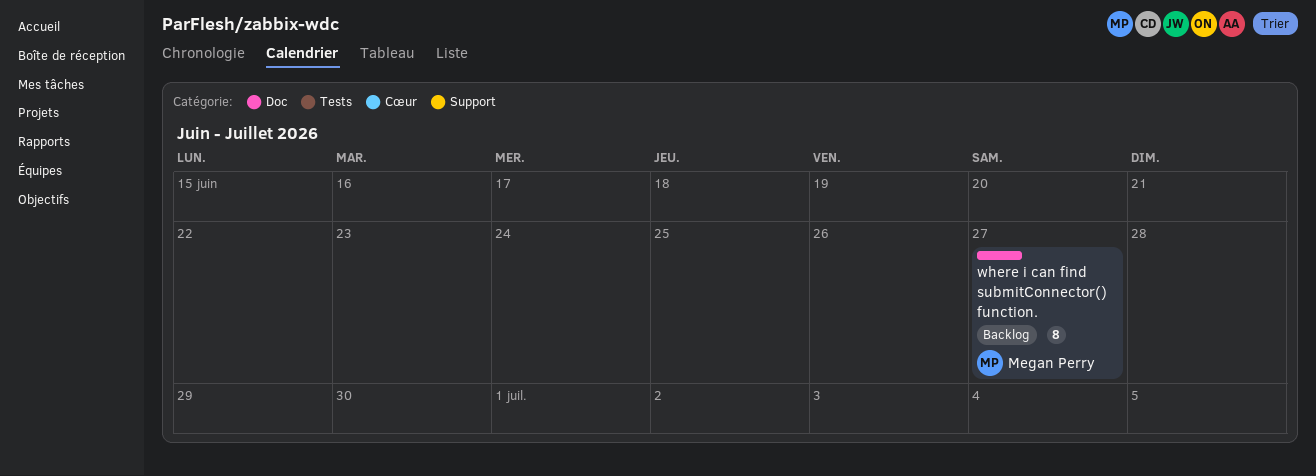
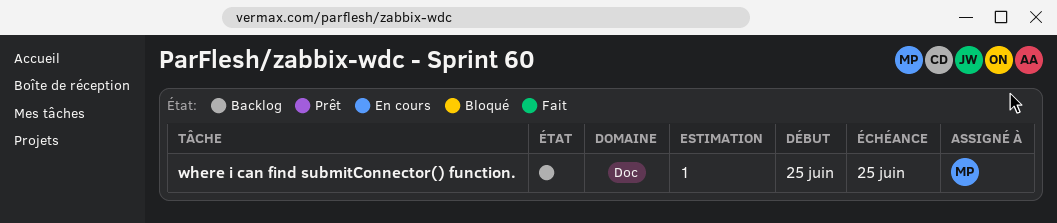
where i can find submitConnector() function., estimate: 8 -> 1
where i can find submitConnector() function., due: Jun 27 -> Jun 25

